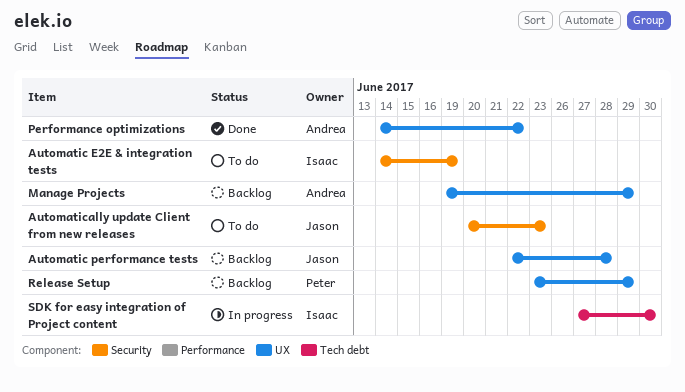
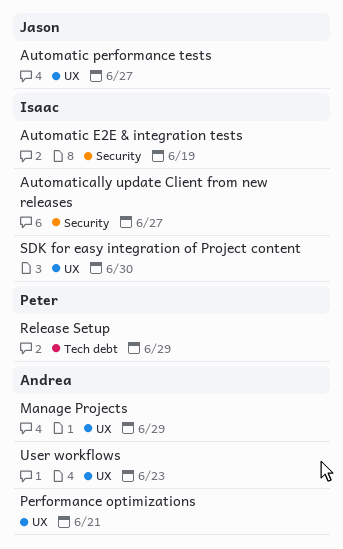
Automatic performance tests, due: Jun 28 -> Jun 27
Automatically update Client from new releases, owner: Jason -> Isaac
Automatically update Client from new releases, due: Jun 23 -> Jun 27
Performance optimizations, due: Jun 22 -> Jun 21
Release Setup, label: UX -> Tech debt
SDK for easy integration of Project content, label: Tech debt -> UX
User workflows: none -> present

